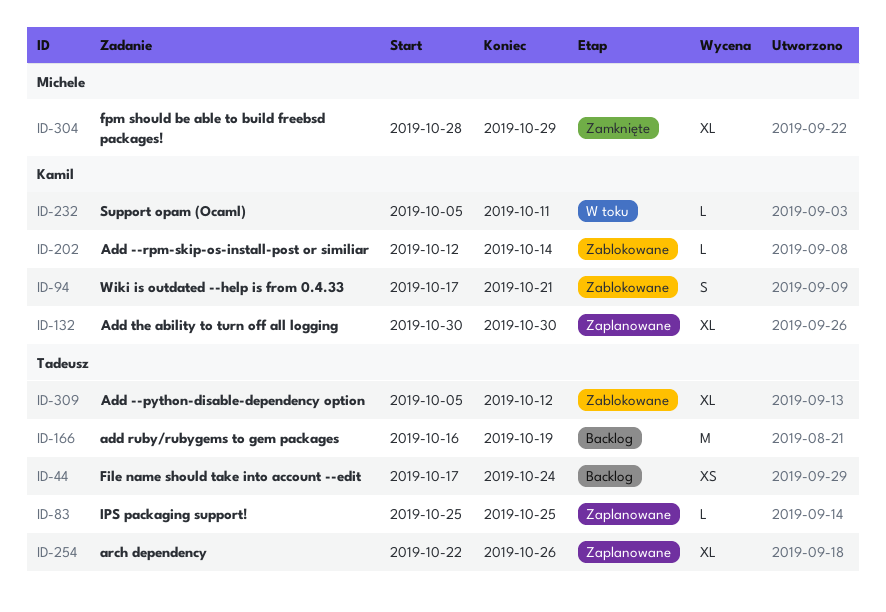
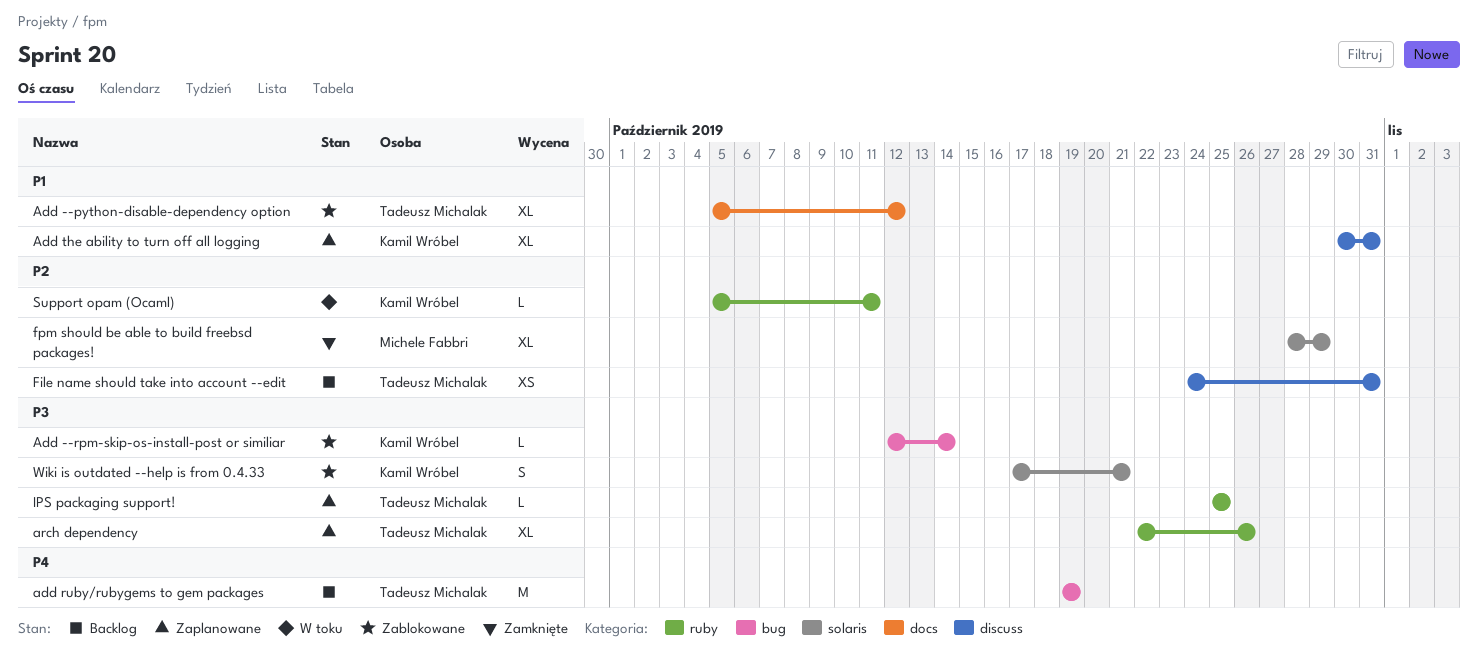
add ruby/rubygems to gem packages, start: Oct 16 -> Oct 19
Add the ability to turn off all logging, due: Oct 30 -> Oct 31
File name should take into account --edit, start: Oct 17 -> Oct 24
File name should take into account --edit, due: Oct 24 -> Oct 31

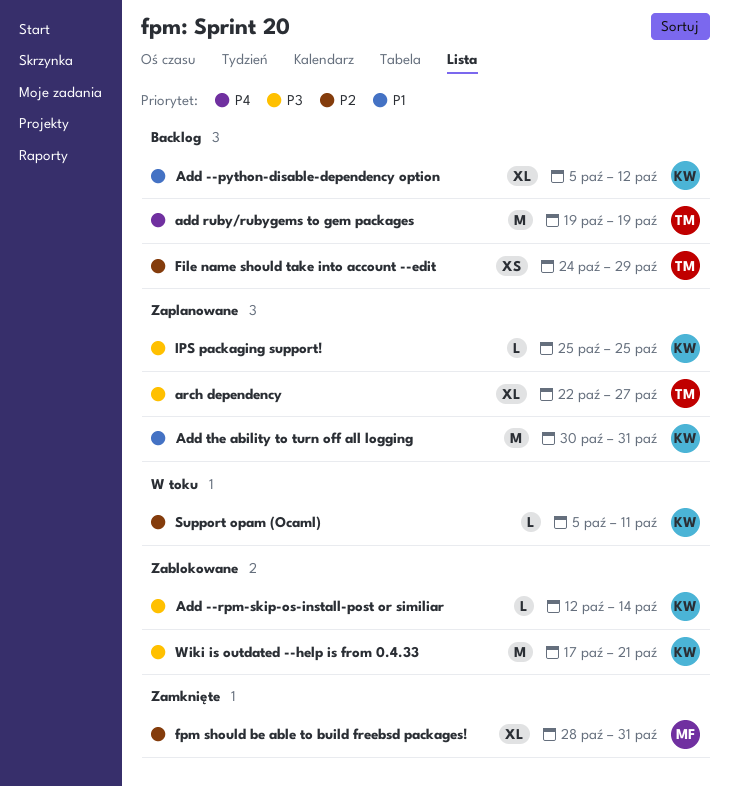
Add --python-disable-dependency option, status: Zablokowane -> Backlog
Add --python-disable-dependency option, owner: Tadeusz Michalak -> Kamil Wróbel
Add the ability to turn off all logging, estimate: XL -> M
arch dependency, due: Oct 26 -> Oct 27
File name should take into account --edit, due: Oct 31 -> Oct 29
fpm should be able to build freebsd packages!, due: Oct 29 -> Oct 31
IPS packaging support!, owner: Tadeusz Michalak -> Kamil Wróbel
Wiki is outdated --help is from 0.4.33, estimate: S -> M

